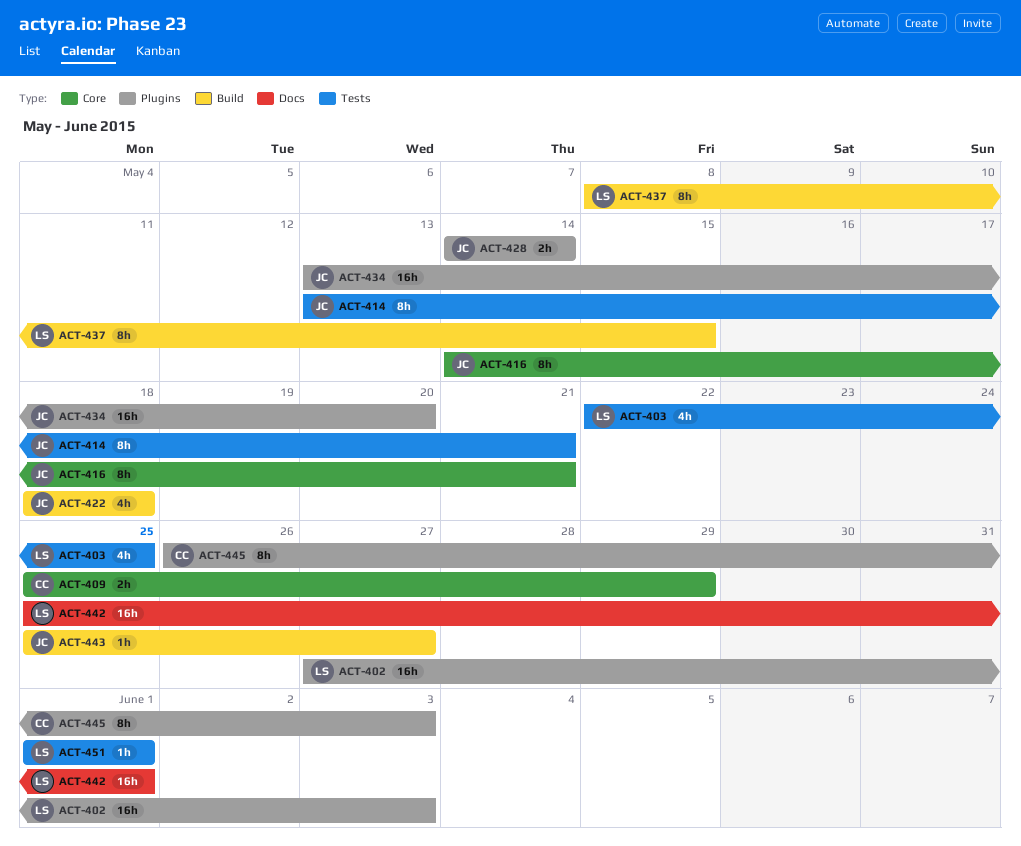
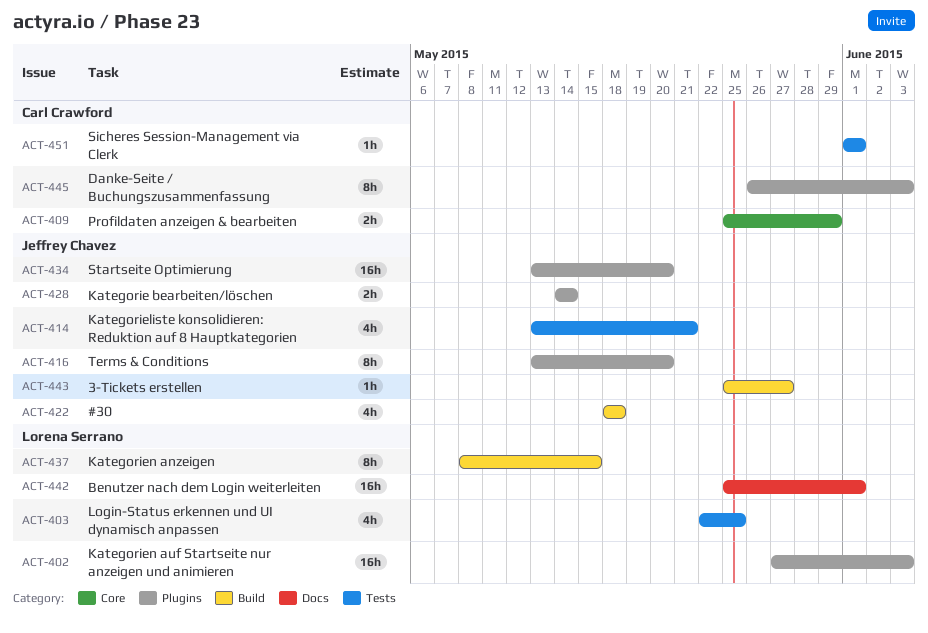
ACT-414, estimate: 8h -> 4h
ACT-416, label: Core -> Plugins
ACT-416, start: May 14 -> May 13
ACT-416, due: May 21 -> May 20
ACT-451, owner: Lorena Serrano -> Carl Crawford

